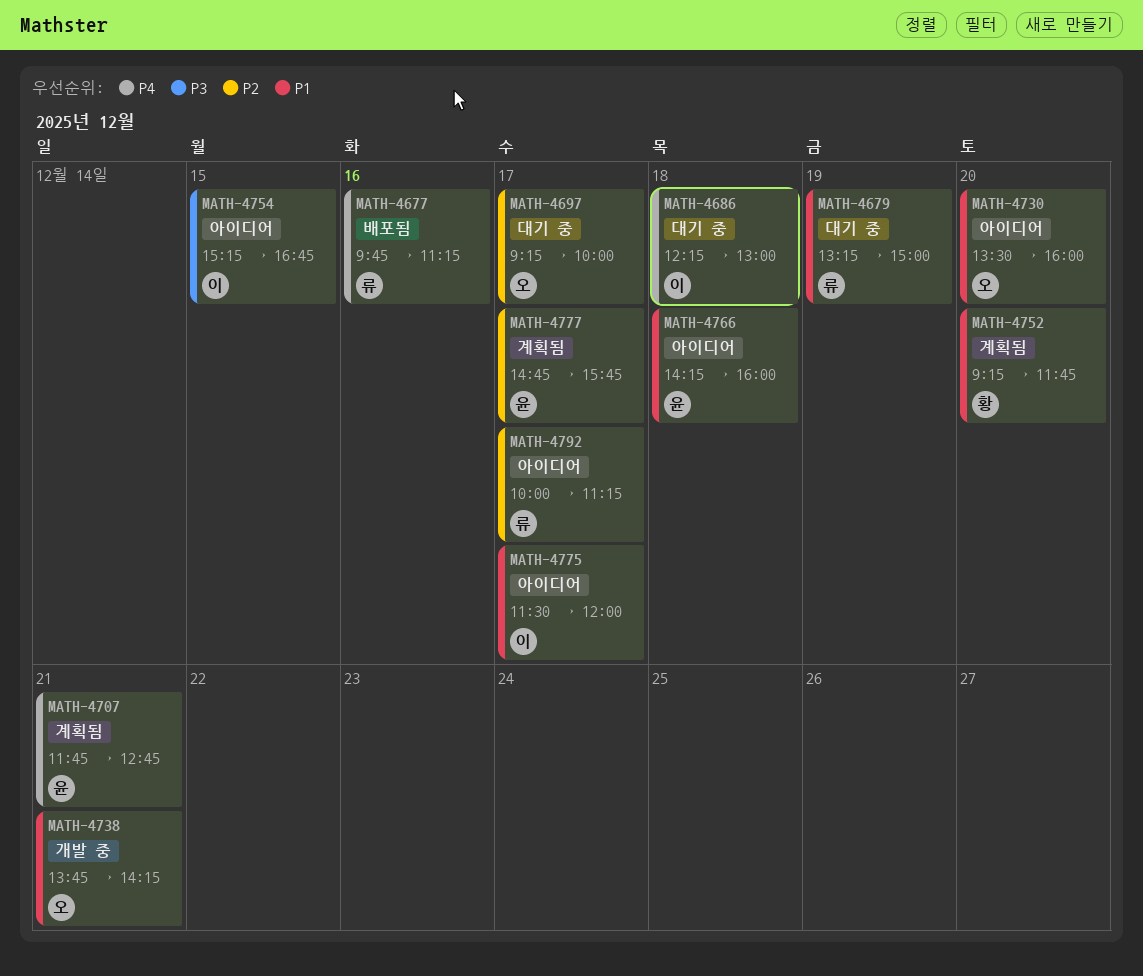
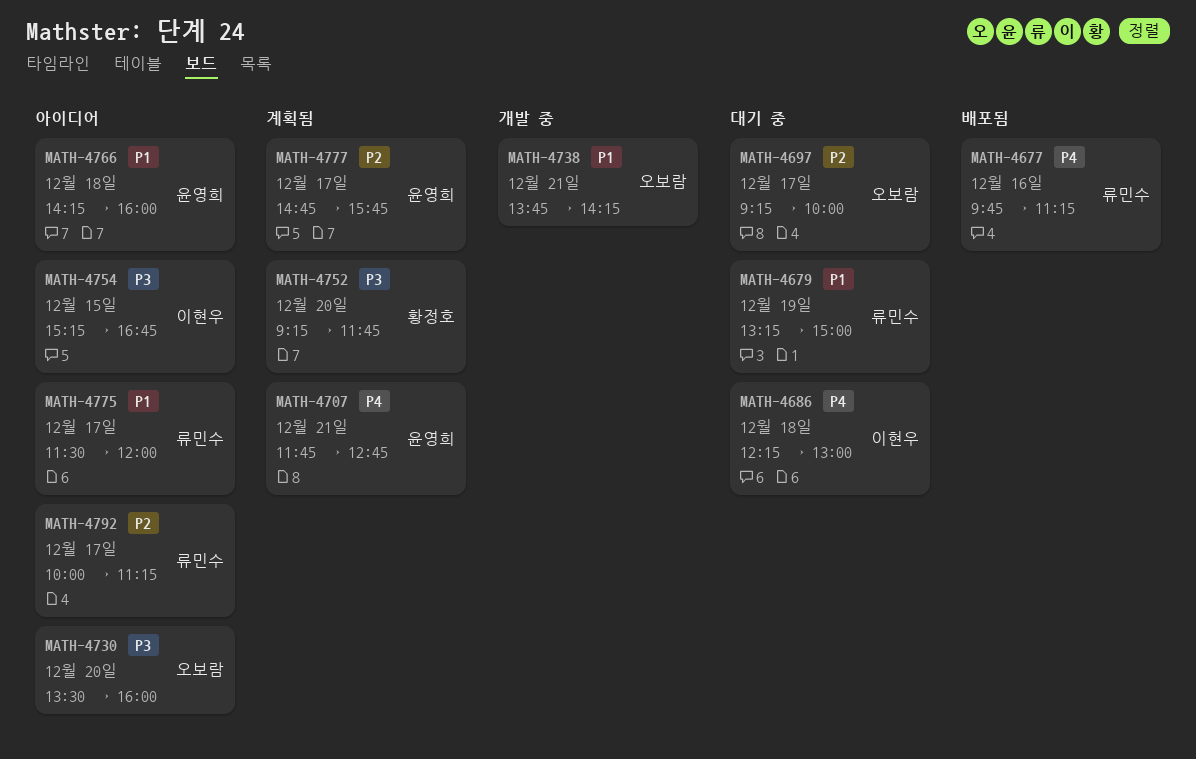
MATH-4730, priority: P1 -> P3
MATH-4752, priority: P1 -> P3
MATH-4775, owner: 이현우 -> 류민수

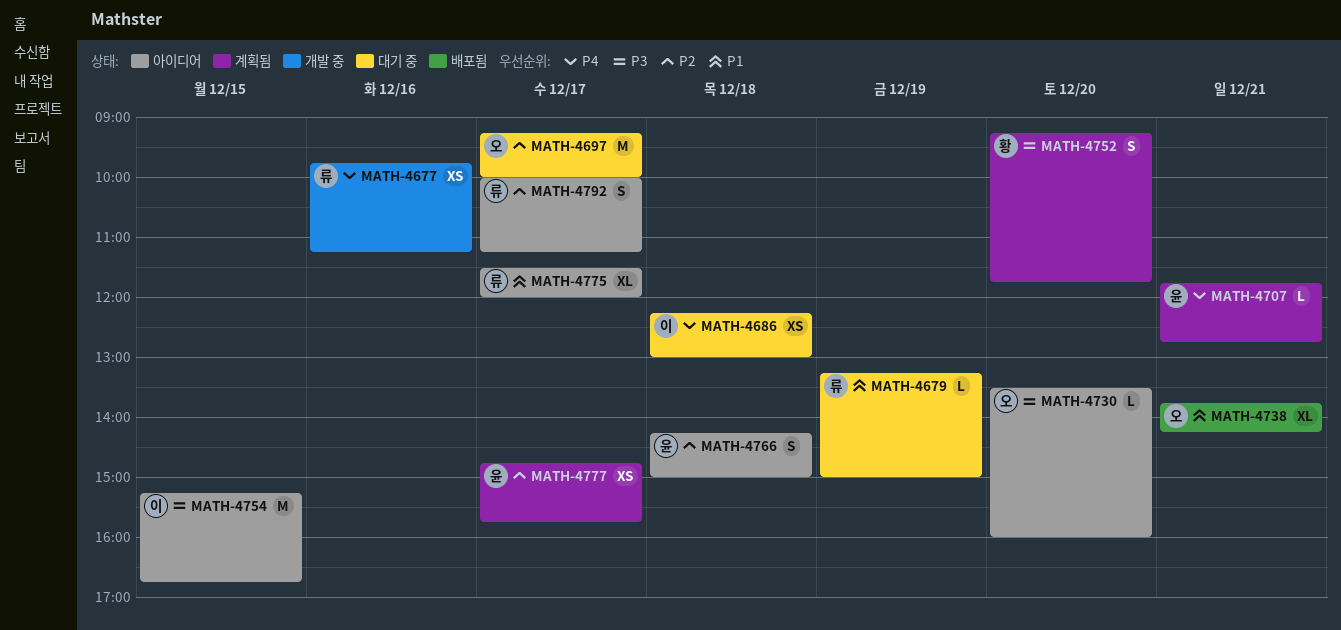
MATH-4677, status: 배포됨 -> 개발 중
MATH-4738, status: 개발 중 -> 배포됨
MATH-4766, priority: P1 -> P2
MATH-4766, ends: 16:00 -> 15:00

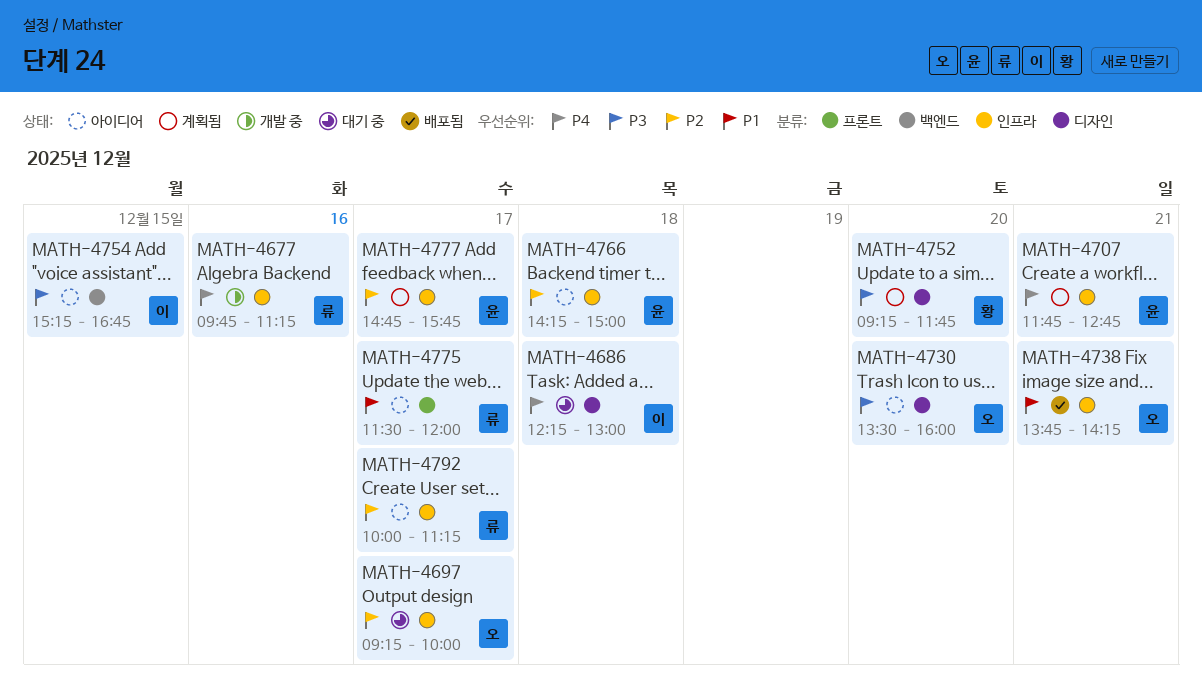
MATH-4679: present -> none

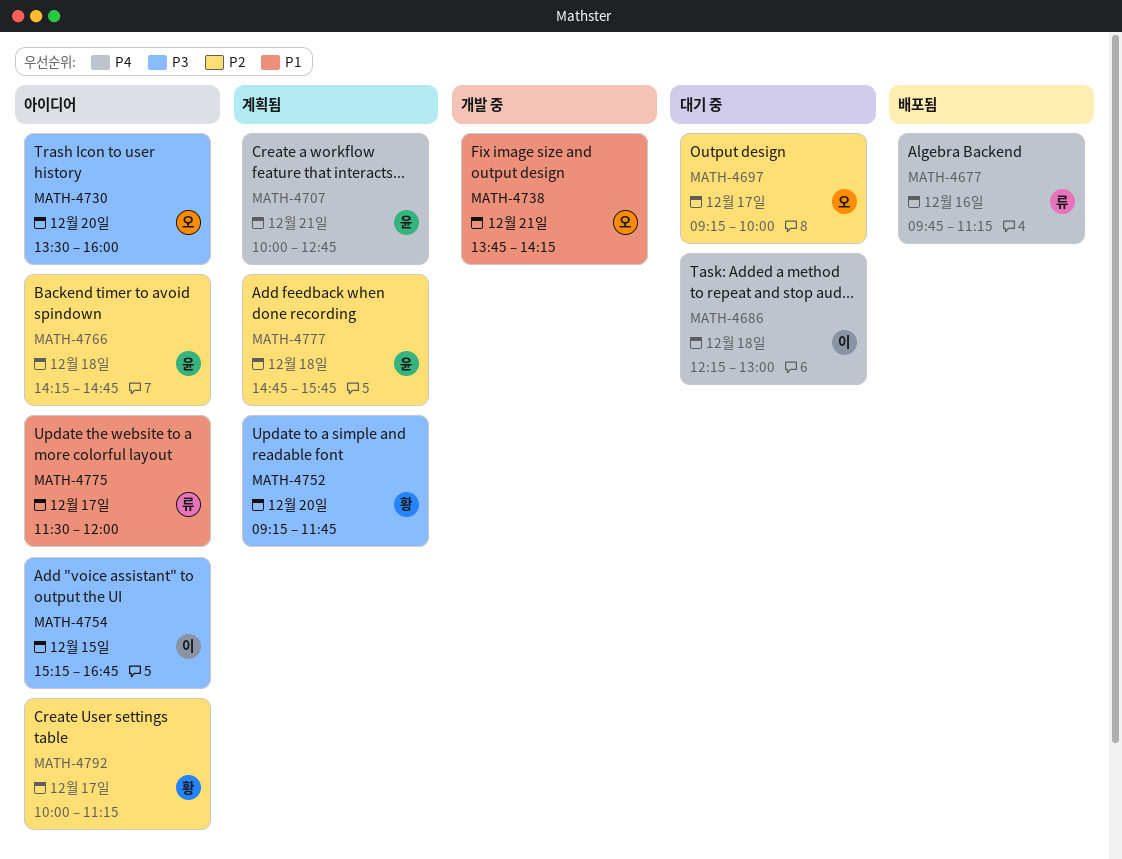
MATH-4677, status: 개발 중 -> 배포됨
MATH-4707, begins: 11:45 -> 10:00
MATH-4738, status: 배포됨 -> 개발 중
MATH-4766, ends: 15:00 -> 14:45
MATH-4777, day: Dec 17 -> Dec 18
MATH-4792, owner: 류 -> 황

